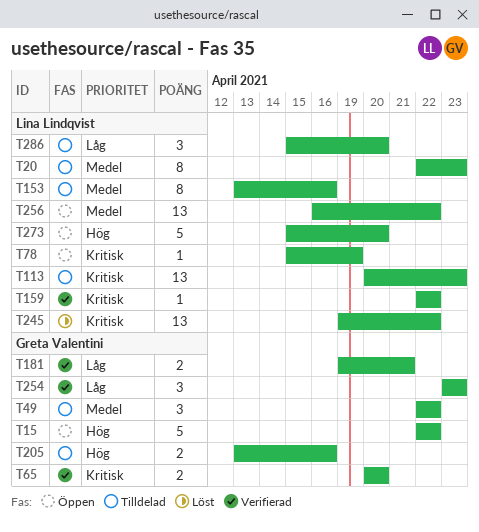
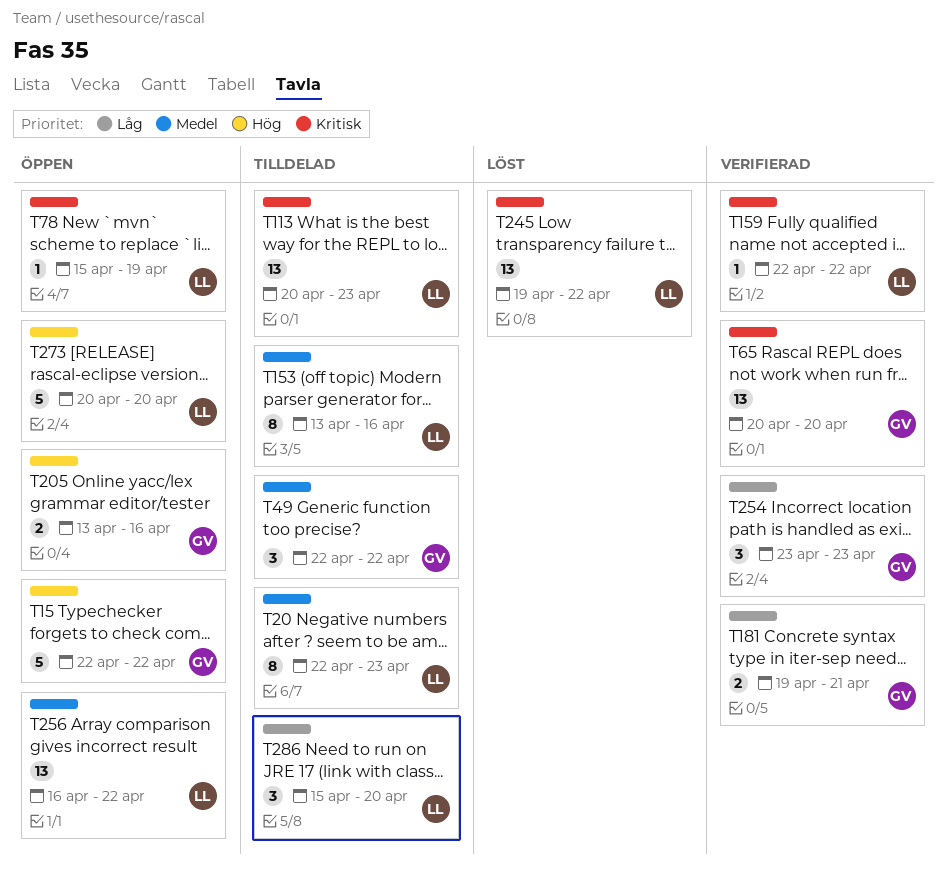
T65, estimate: 2 -> 13
T205, status: Tilldelad -> Öppen
T273, start: Apr 15 -> Apr 20

